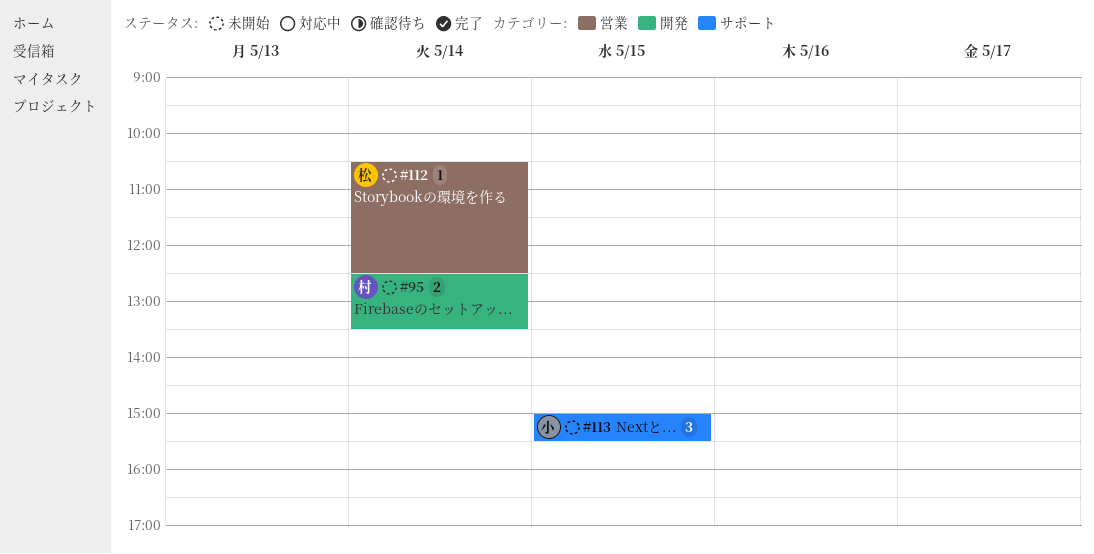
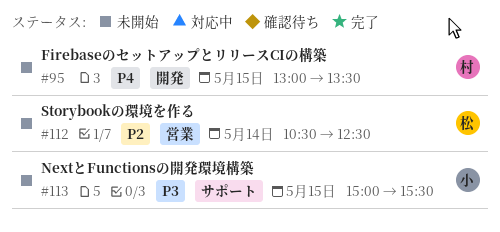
#95, day: May 14 -> May 15
#95, begins: 12:30 -> 13:00

